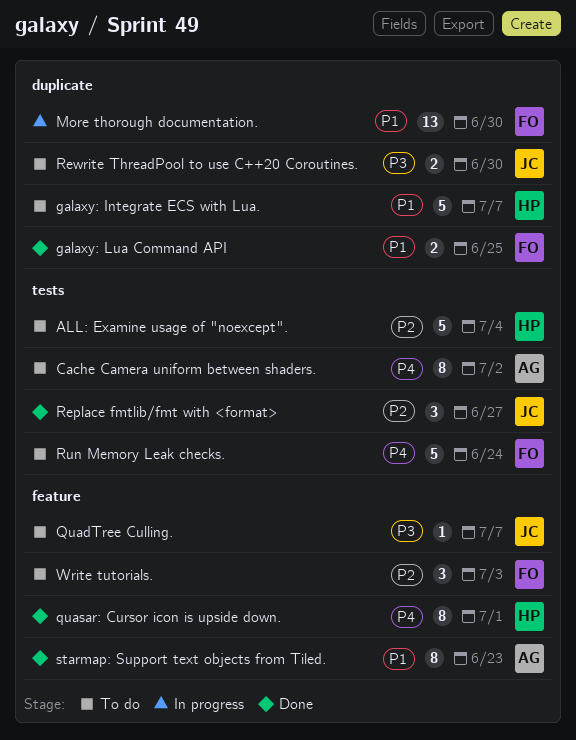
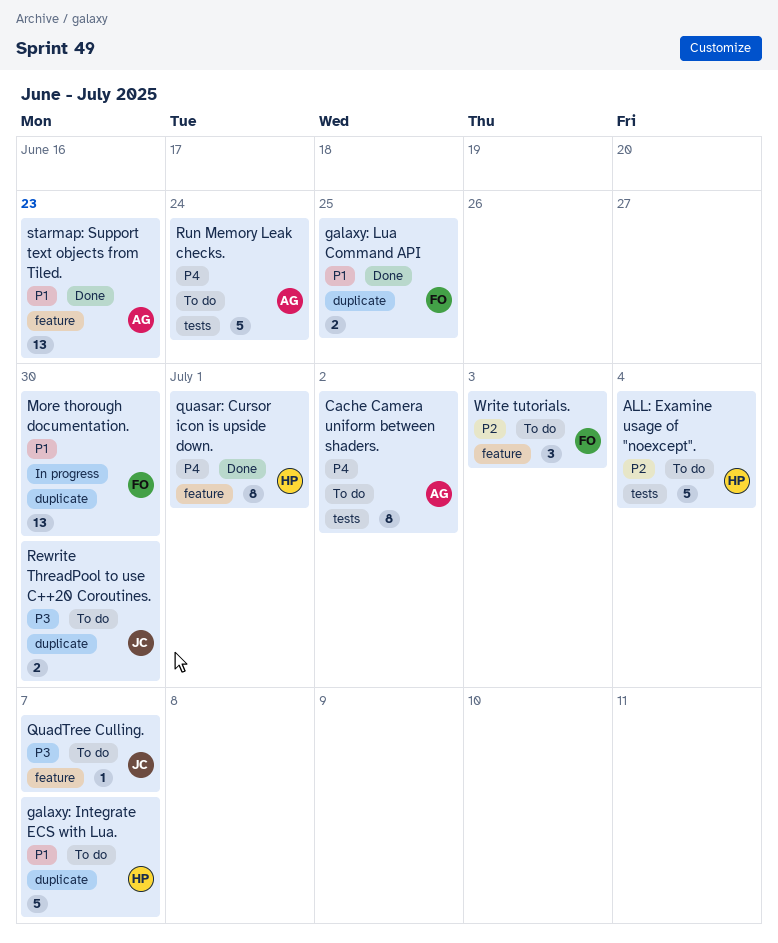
Replace fmtlib/fmt with <format>: present -> none
Run Memory Leak checks., owner: FO -> AG
starmap: Support text objects from Tiled., estimate: 8 -> 13

